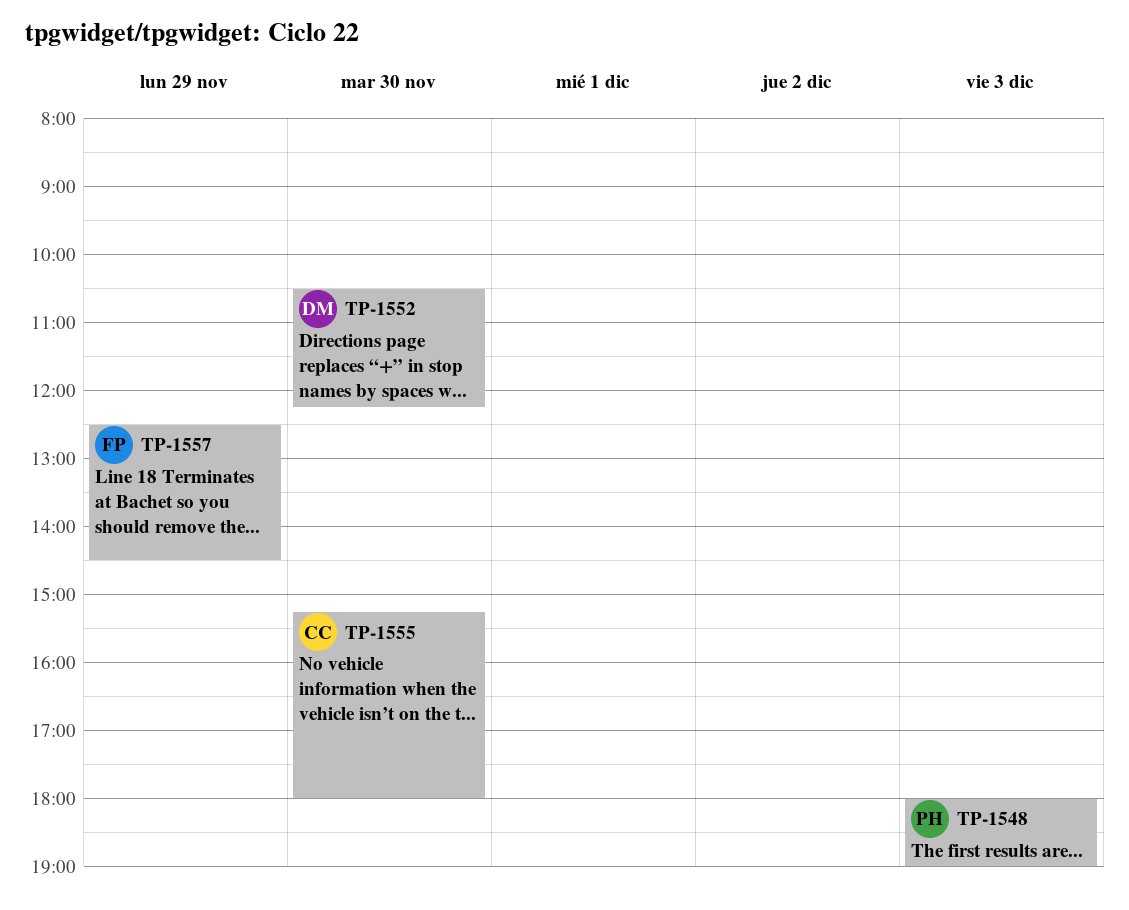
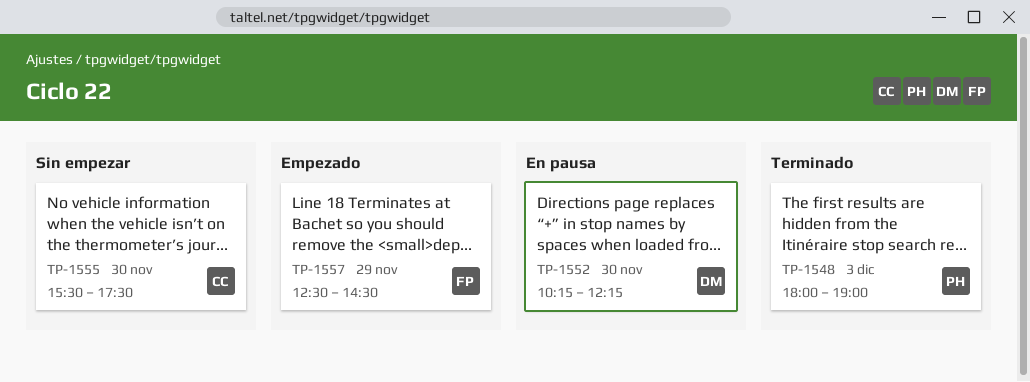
TP-1552, begins: 10:30 -> 10:15
TP-1555, begins: 15:15 -> 15:30
TP-1555, ends: 18:00 -> 17:30

